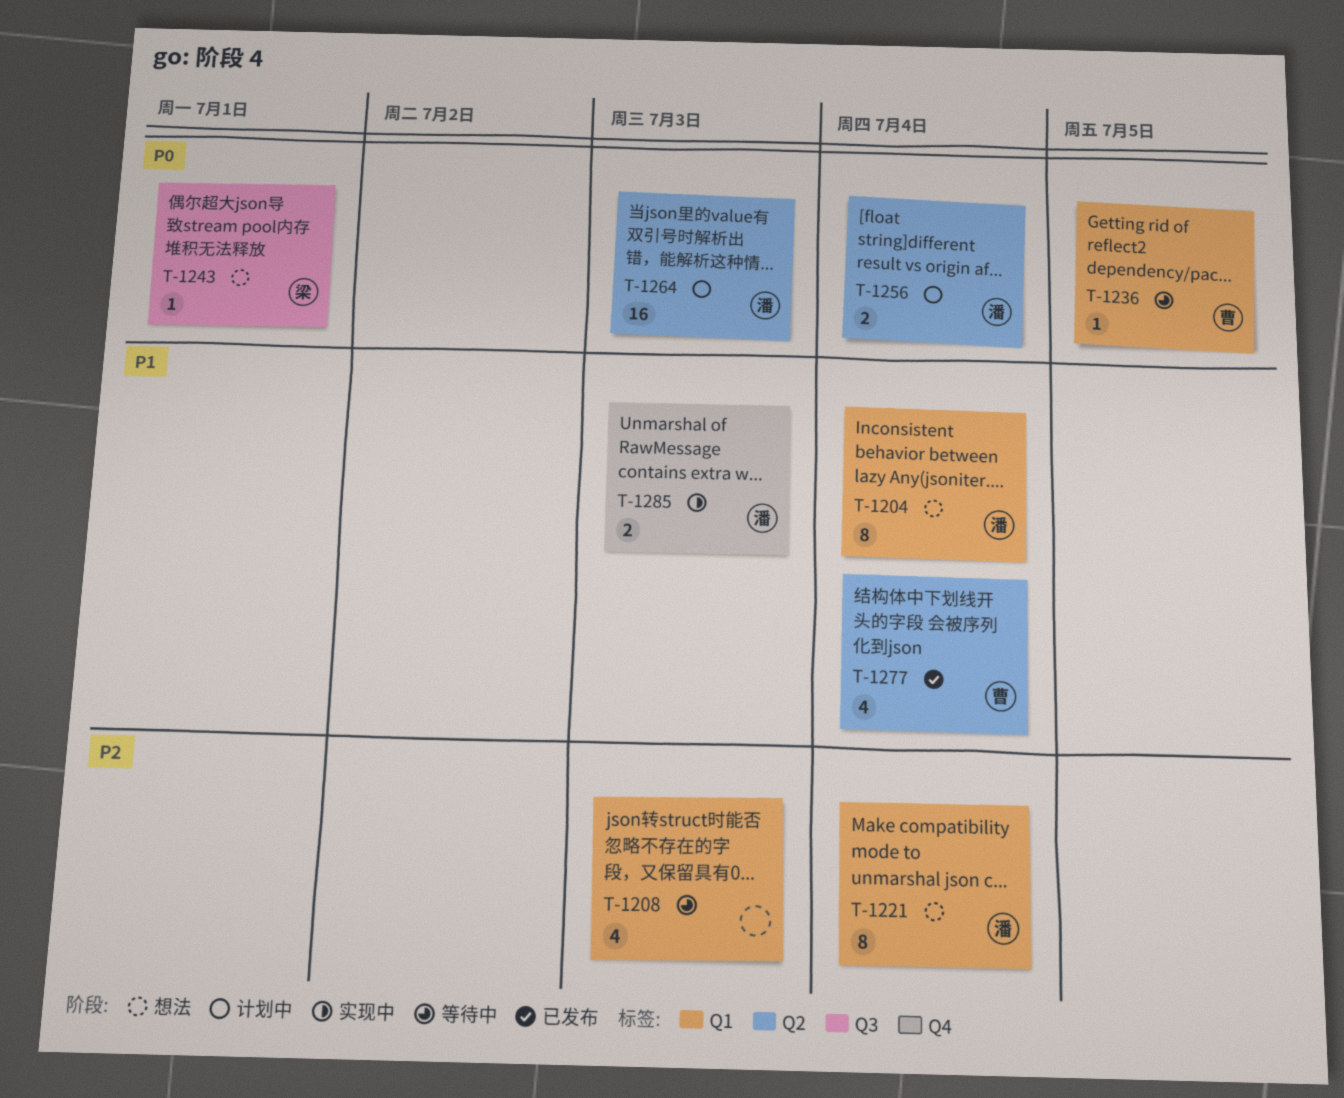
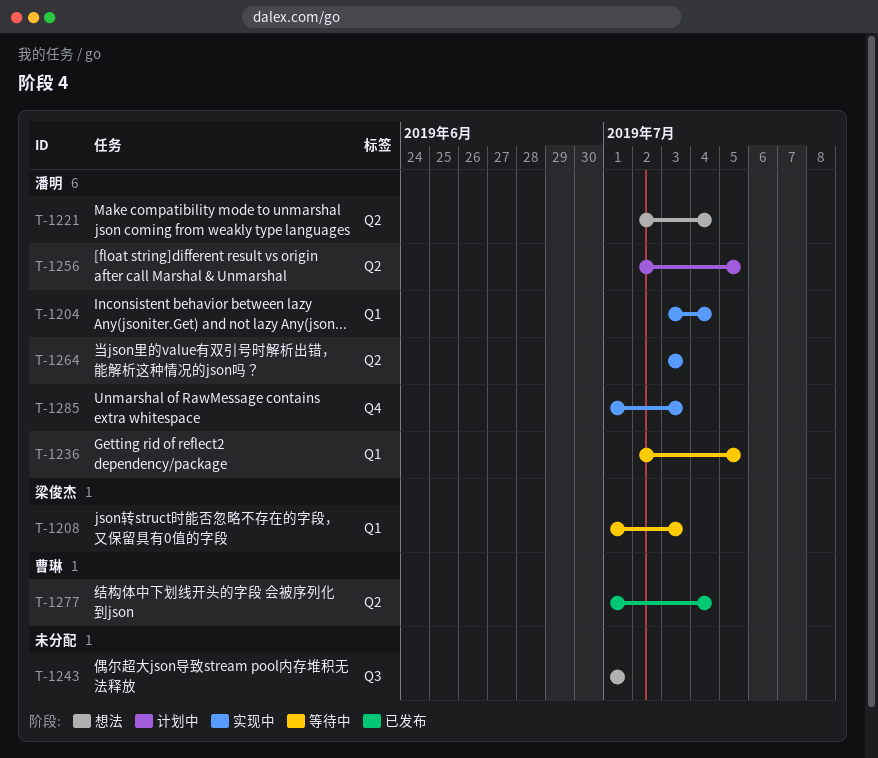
T-1204, status: 想法 -> 实现中
T-1208, owner: none -> 梁俊杰
T-1221, label: Q1 -> Q2
T-1236, owner: 曹琳 -> 潘明
T-1243, owner: 梁俊杰 -> none
T-1256, due: Jul 4 -> Jul 5
T-1264, status: 计划中 -> 实现中

